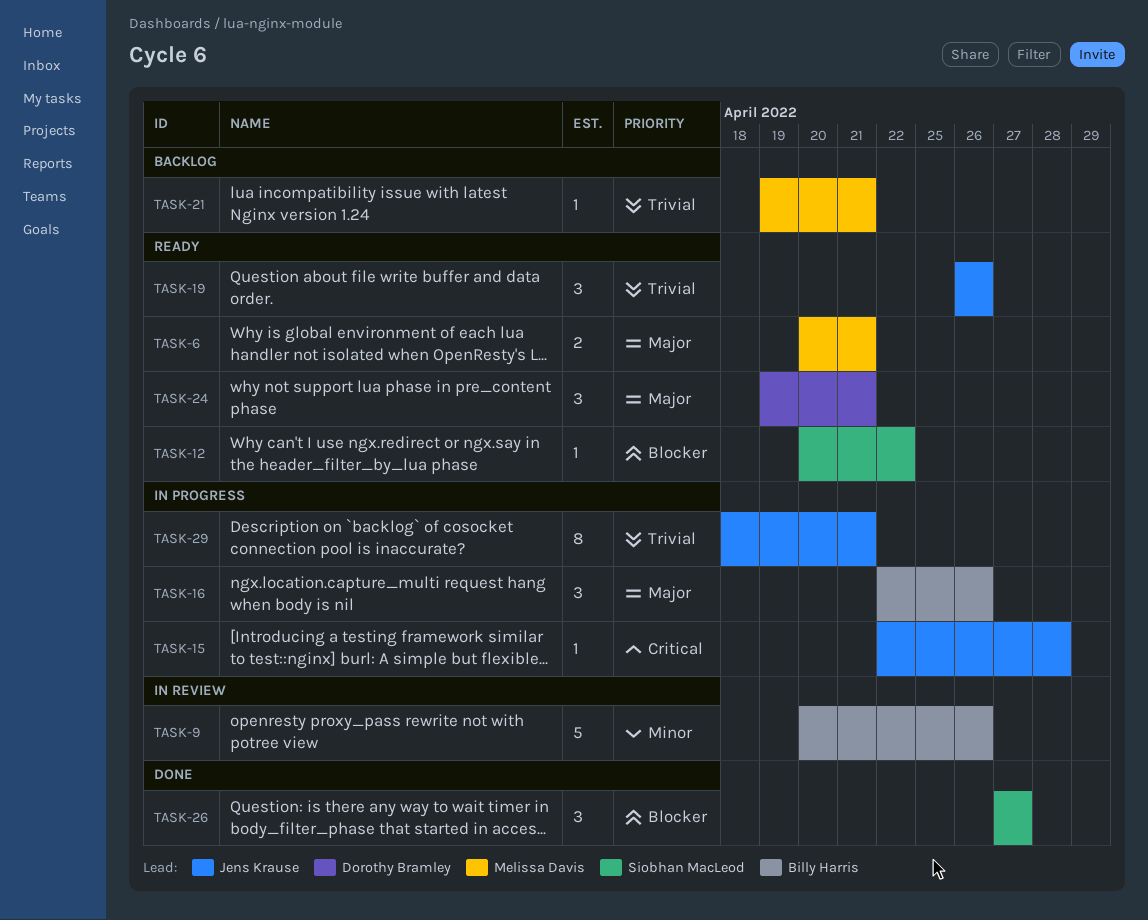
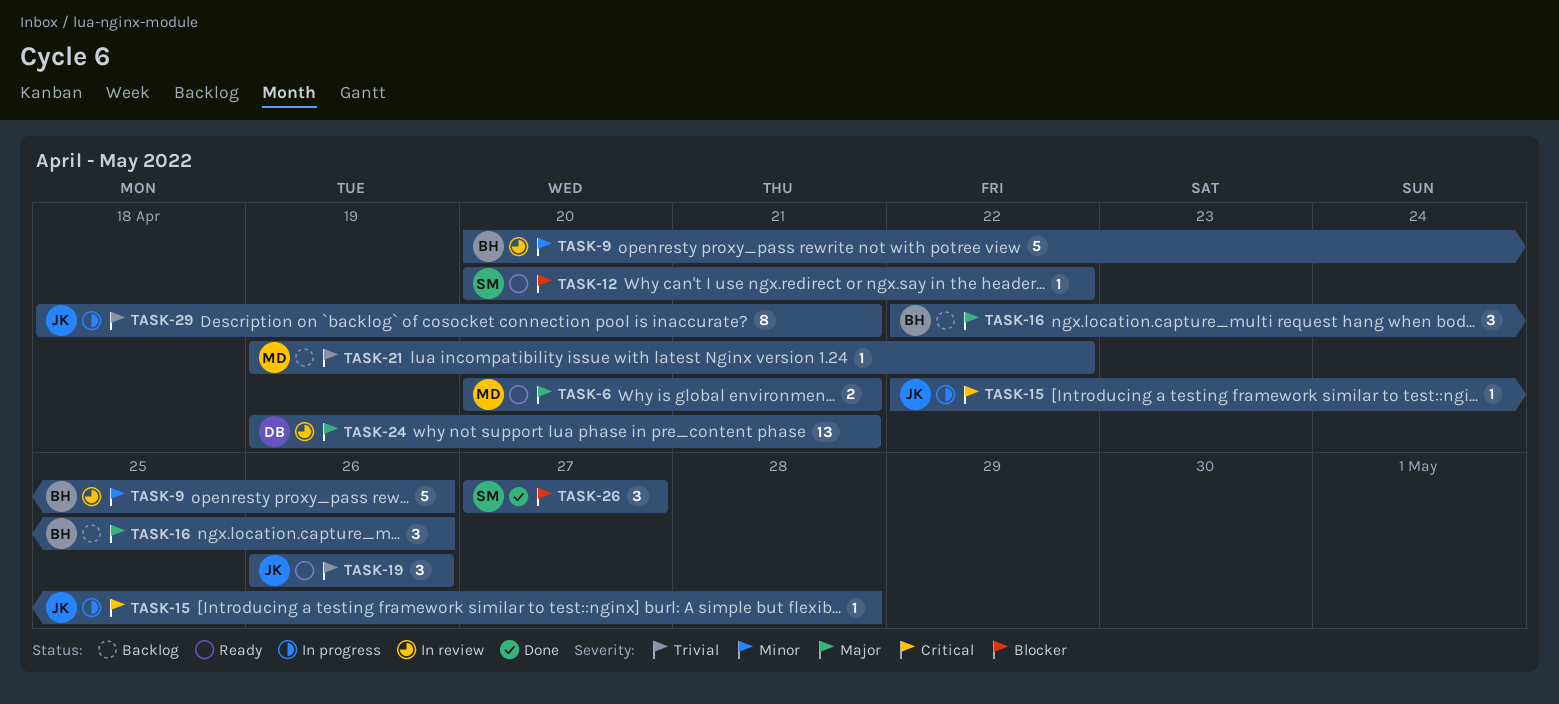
TASK-16, status: In progress -> Backlog
TASK-21, due: Apr 21 -> Apr 22
TASK-24, status: Ready -> In review
TASK-24, estimate: 3 -> 13

